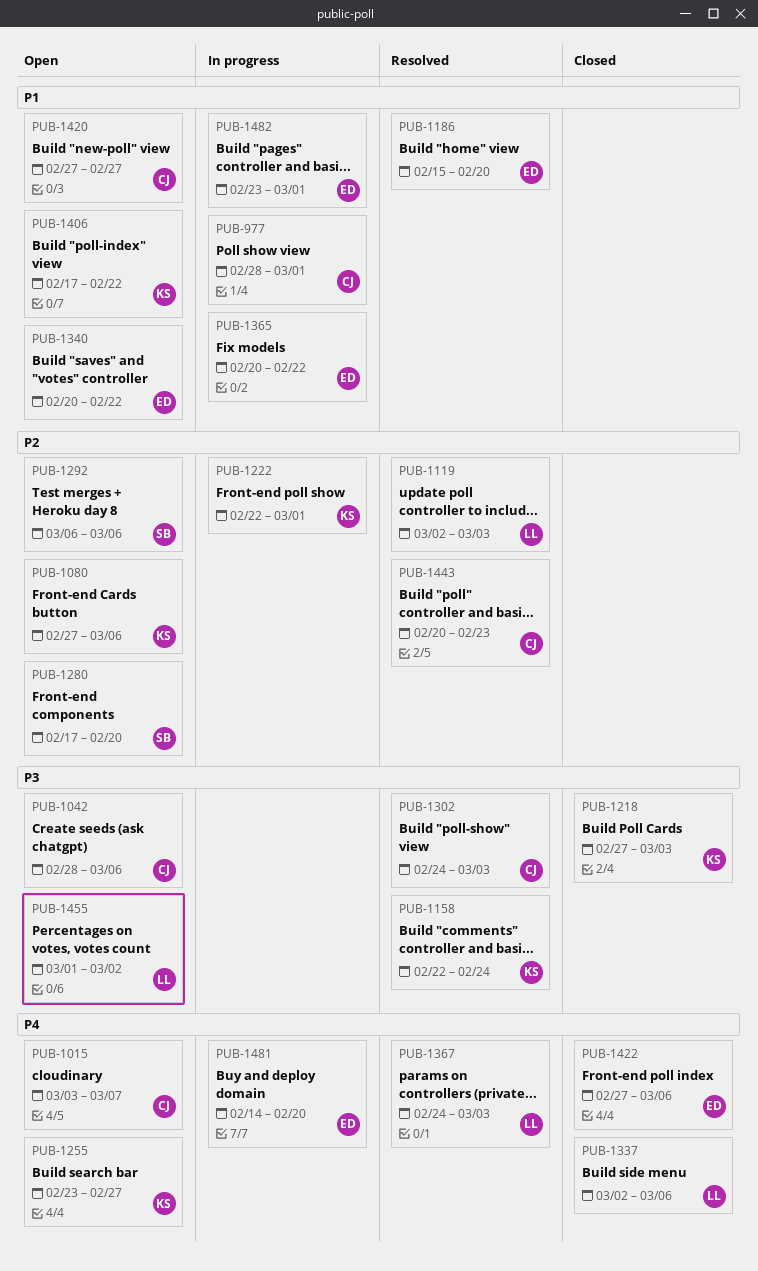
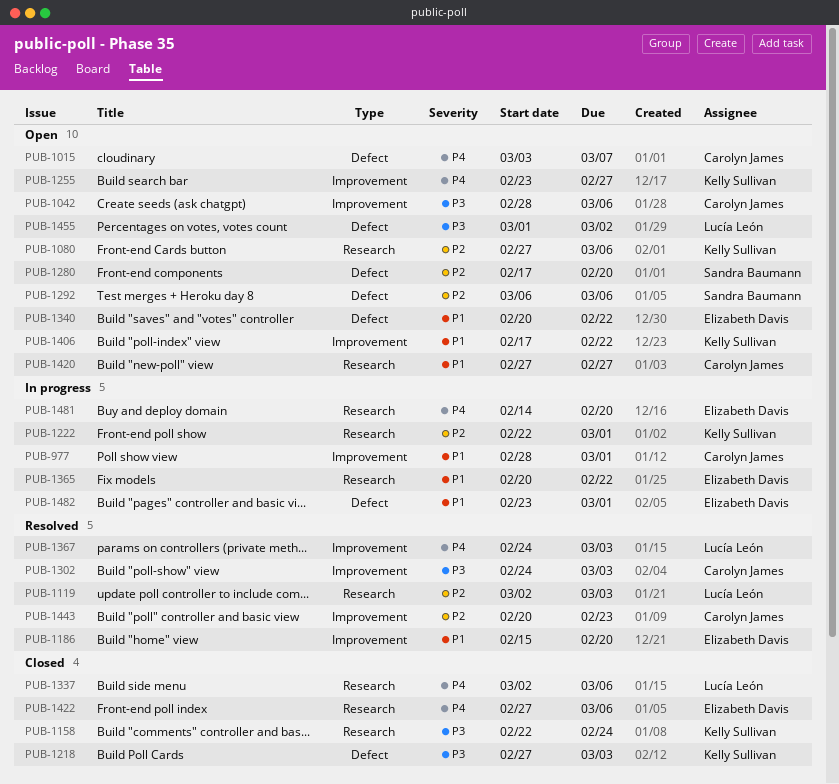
PUB-1158, status: Resolved -> Closed

